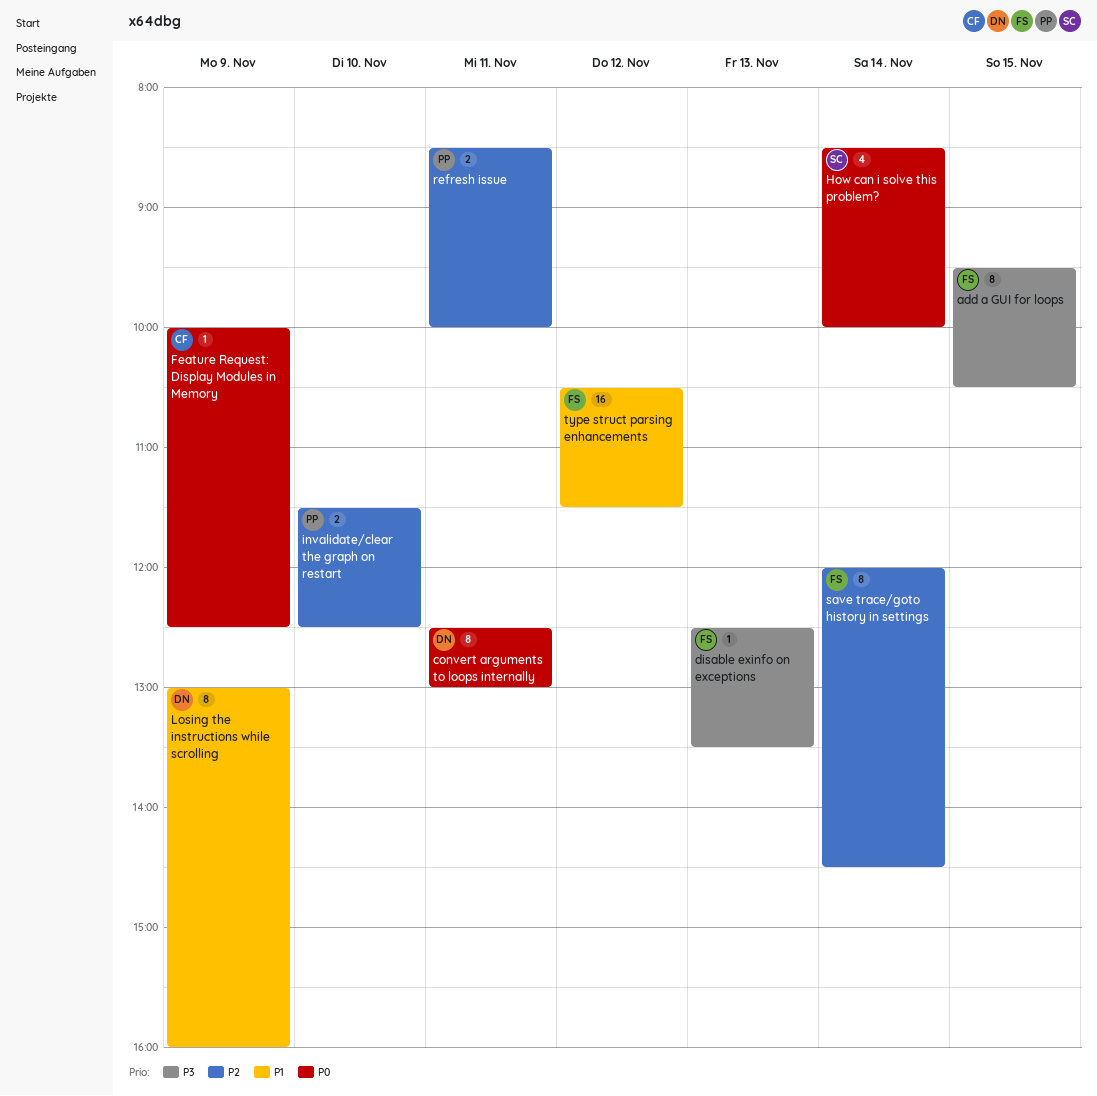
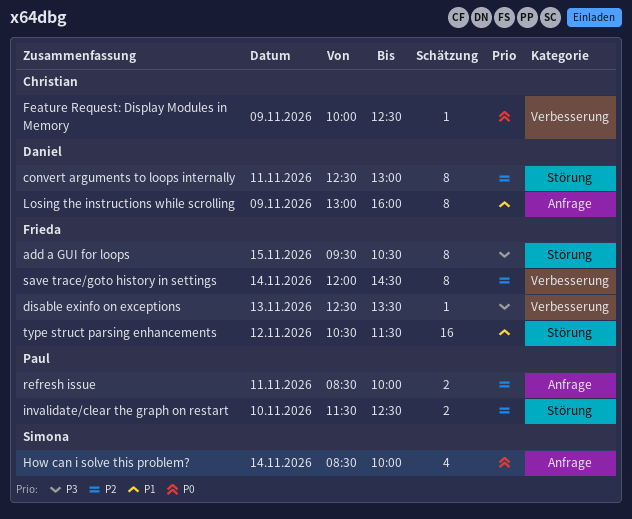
convert arguments to loops internally, priority: P0 -> P2

